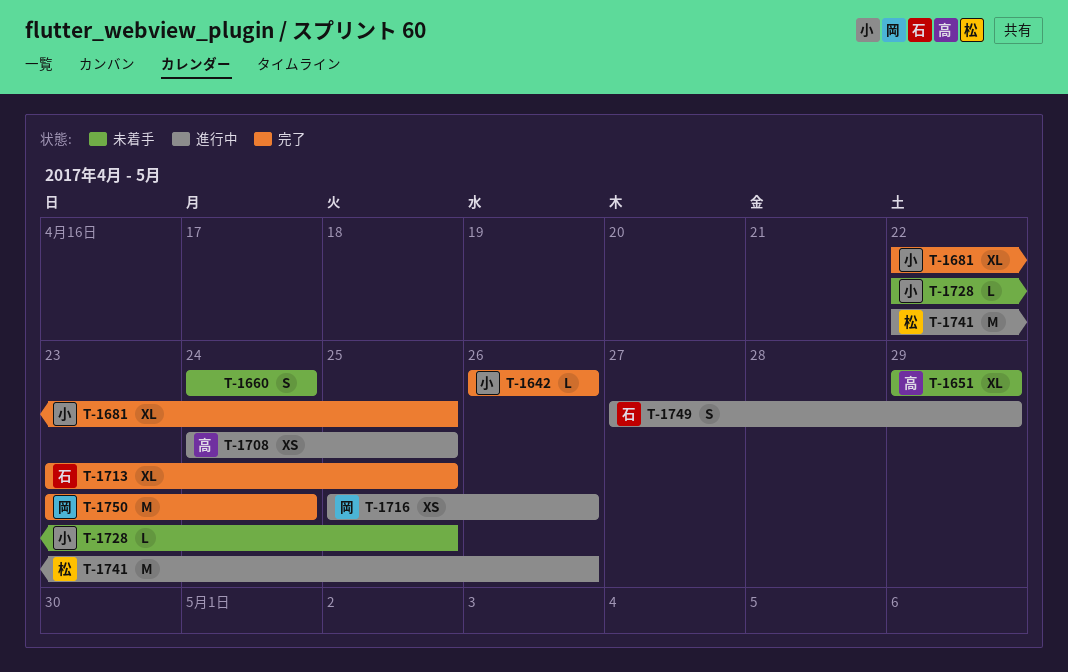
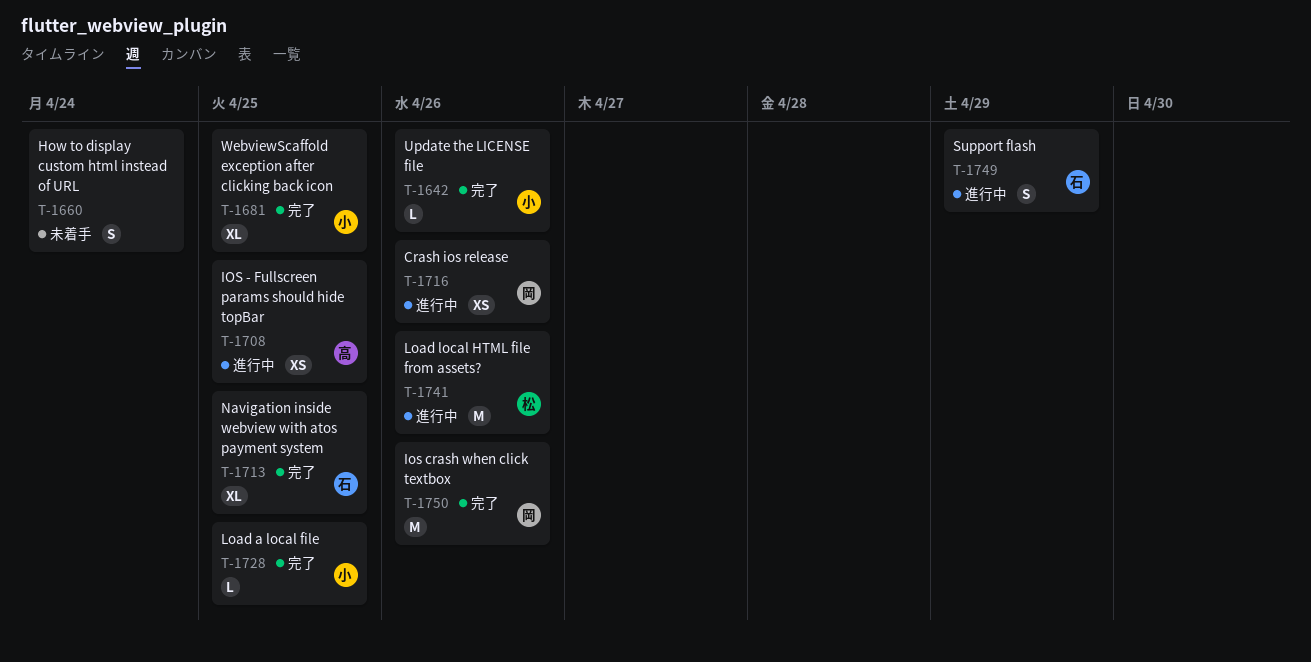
T-1651: present -> none
T-1728, status: 未着手 -> 完了
T-1750, due: Apr 24 -> Apr 26

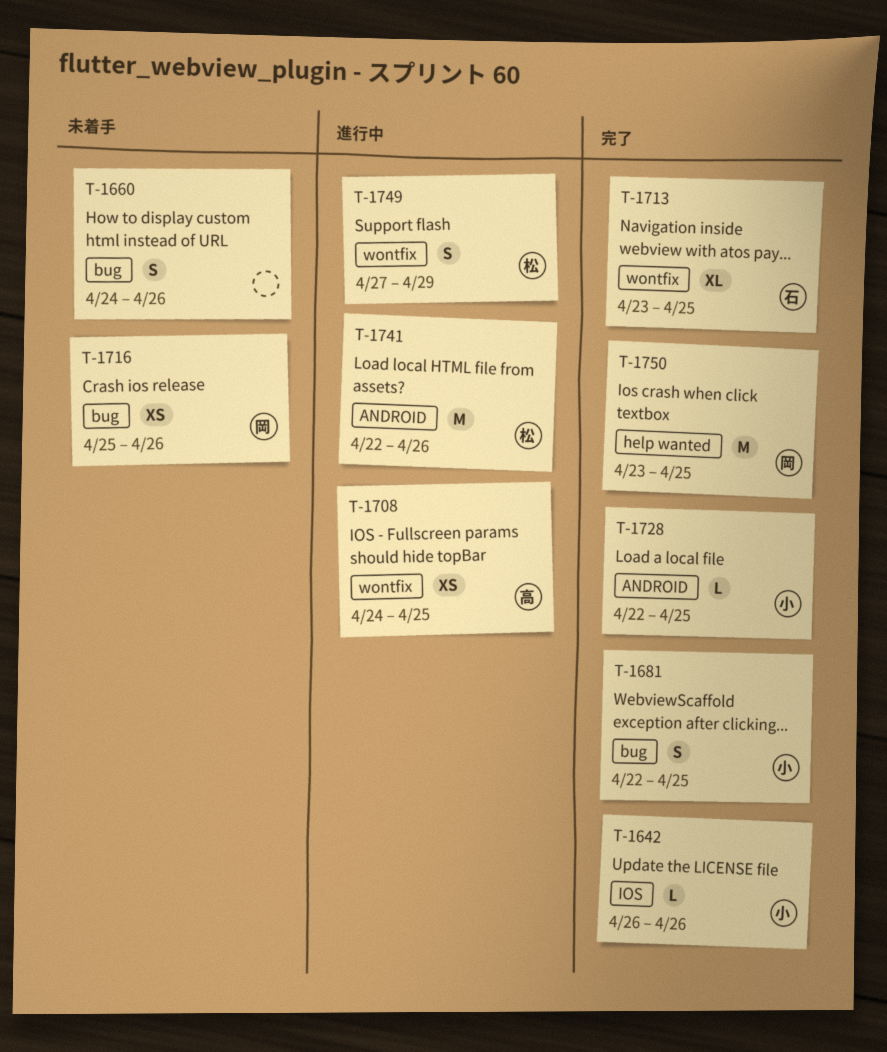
T-1660, due: Apr 24 -> Apr 26
T-1681, estimate: XL -> S
T-1716, status: 進行中 -> 未着手
T-1749, owner: 石 -> 松
T-1750, due: Apr 26 -> Apr 25

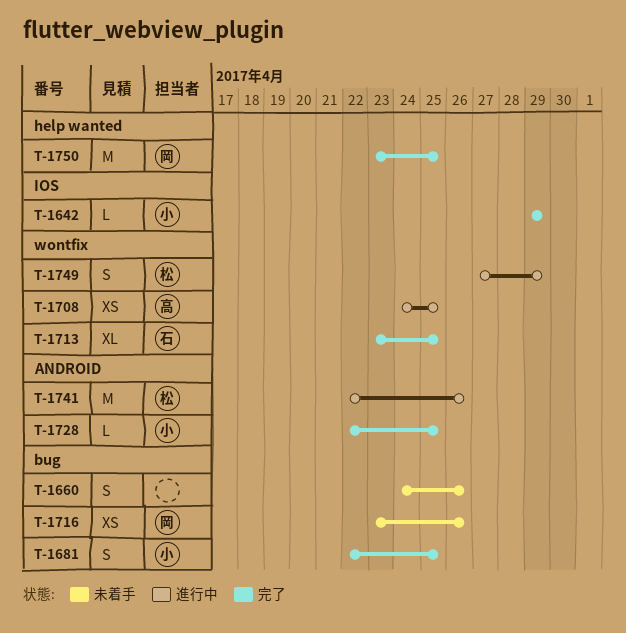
T-1642, start: Apr 26 -> Apr 29
T-1642, due: Apr 26 -> Apr 29
T-1716, start: Apr 25 -> Apr 23

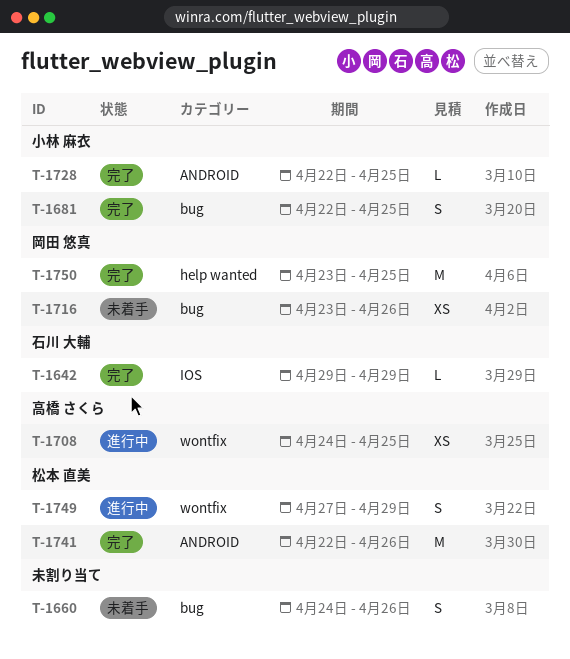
T-1642, owner: 小林 麻衣 -> 石川 大輔
T-1713: present -> none
T-1741, status: 進行中 -> 完了

